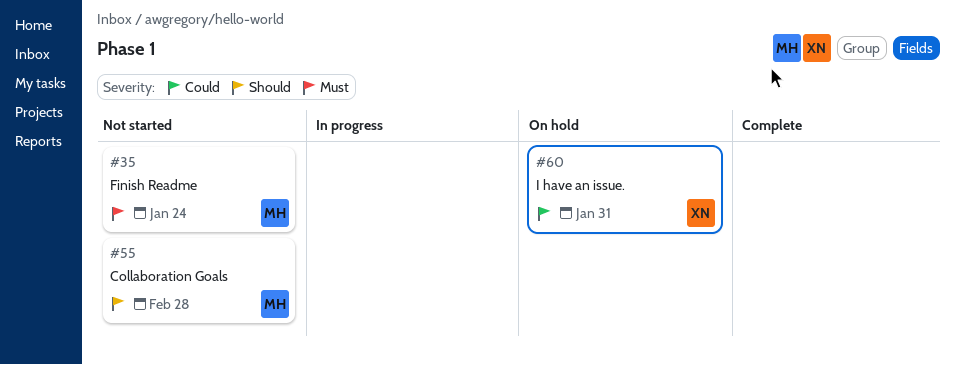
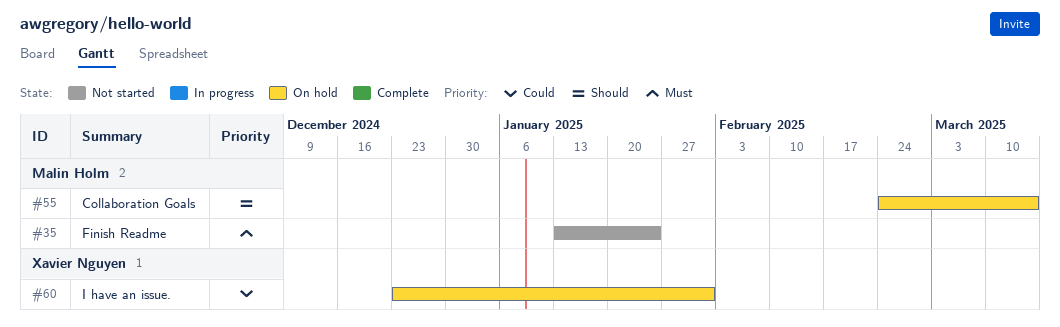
#55, status: Not started -> On hold
#55, due: Feb 28 -> Mar 14

